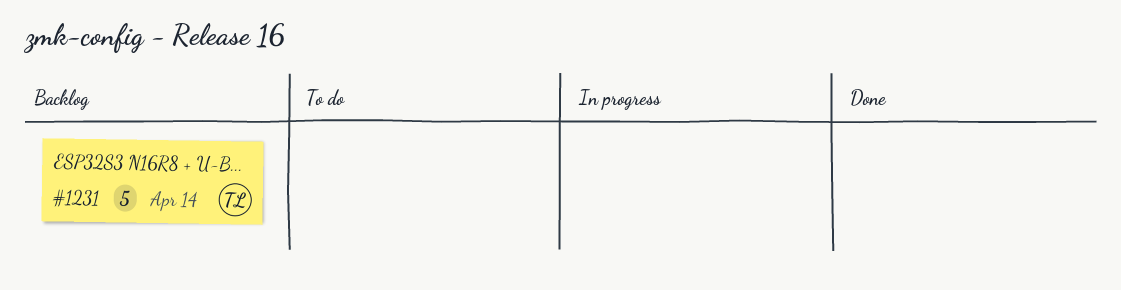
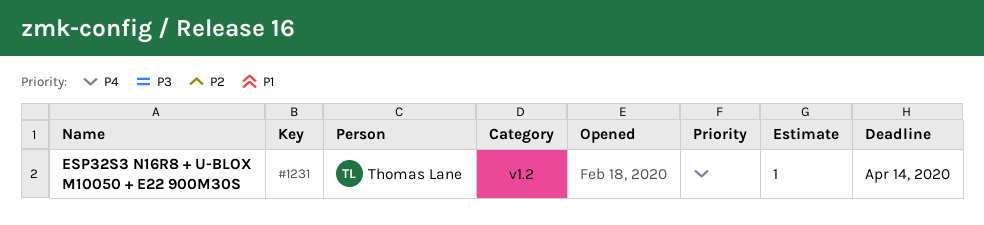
#1231, estimate: 5 -> 1

